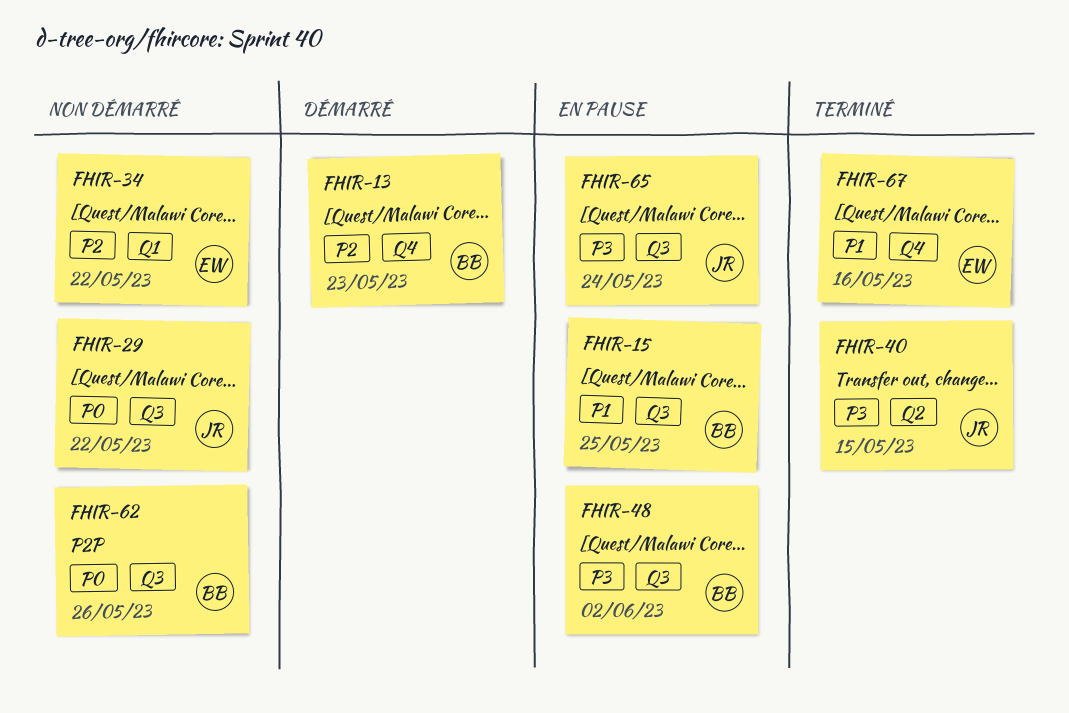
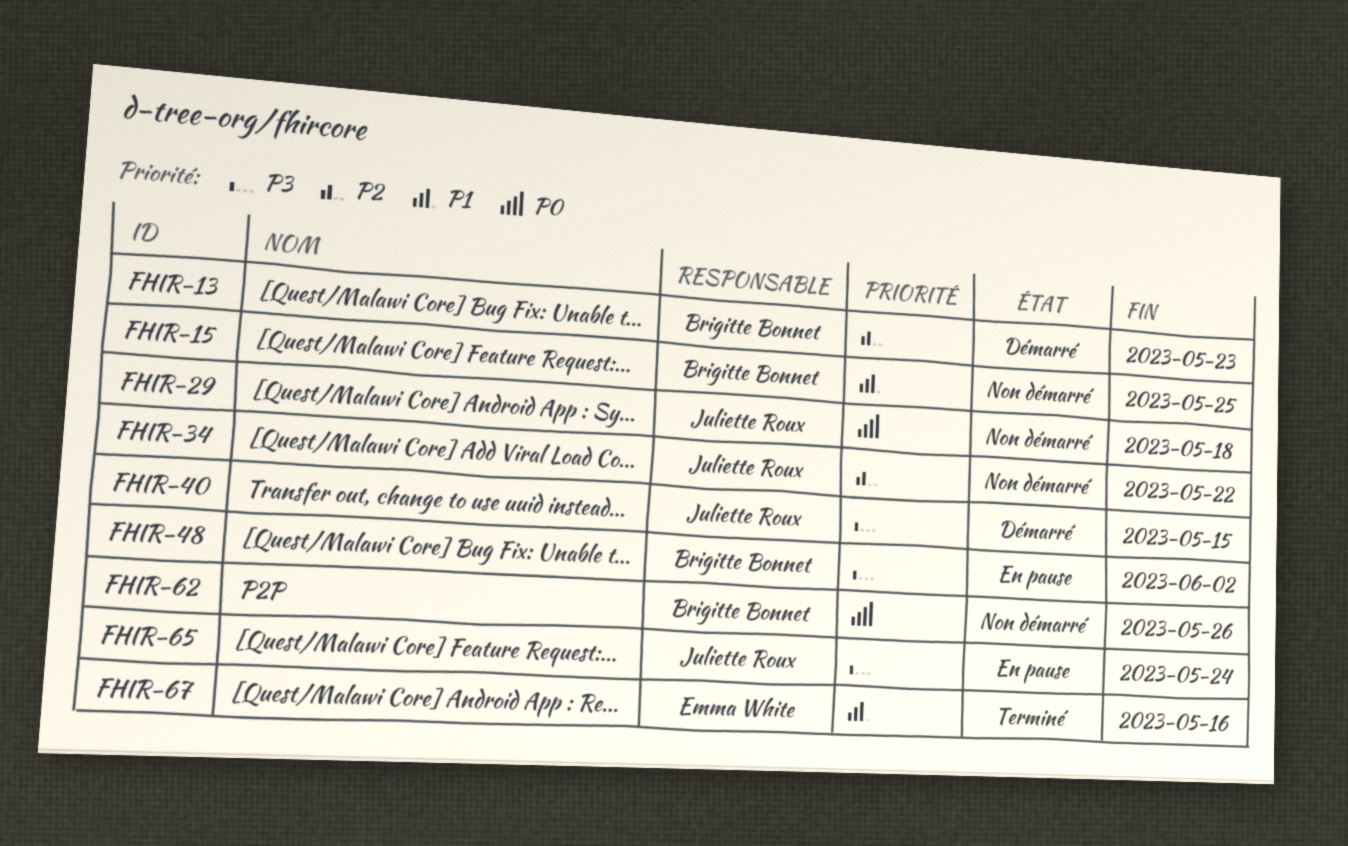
FHIR-15, status: En pause -> Non démarré
FHIR-29, due: May 22 -> May 18
FHIR-34, owner: Emma White -> Juliette Roux
FHIR-40, status: Terminé -> Démarré

